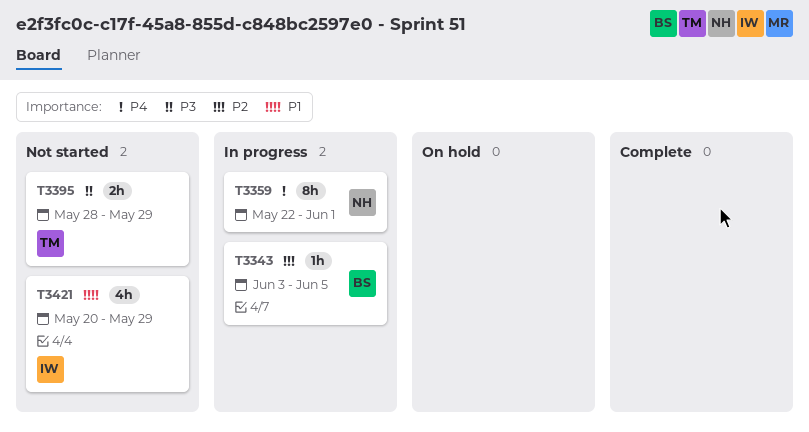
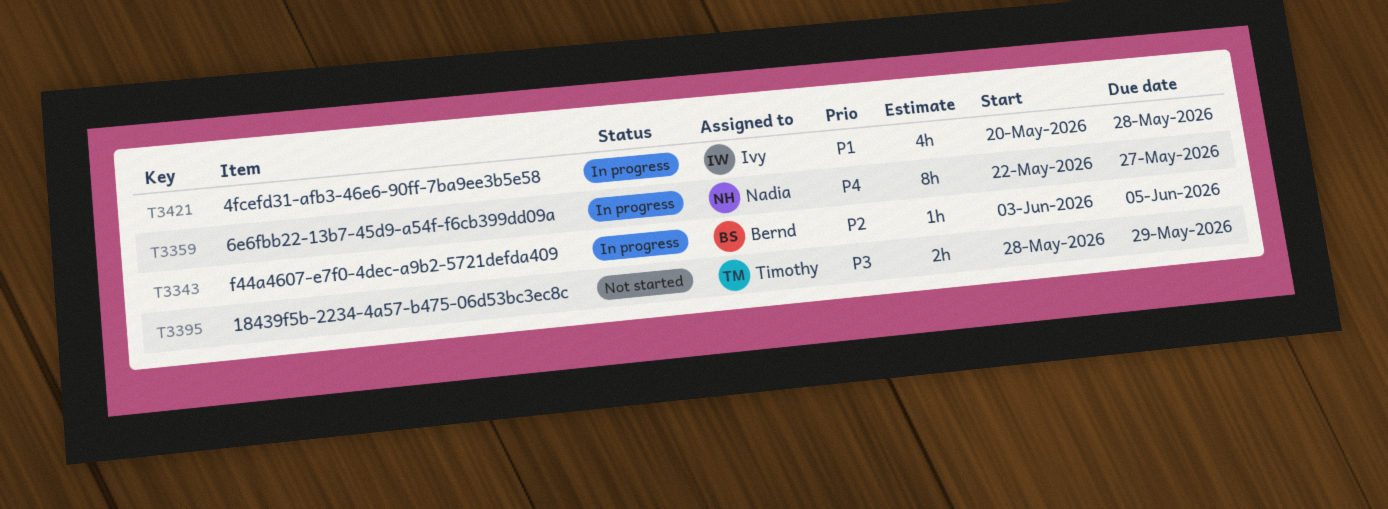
T3359, due: Jun 1 -> May 27
T3421, status: Not started -> In progress
T3421, due: May 29 -> May 28

